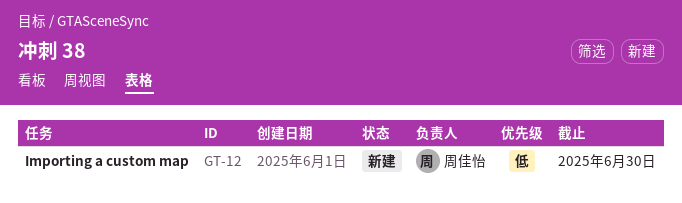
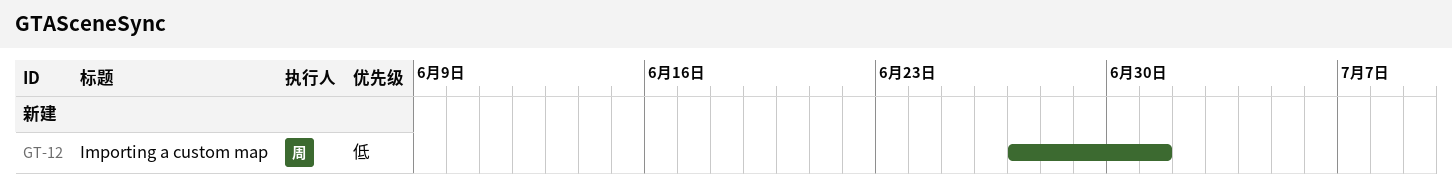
GT-12, due: Jun 30 -> Jul 1

